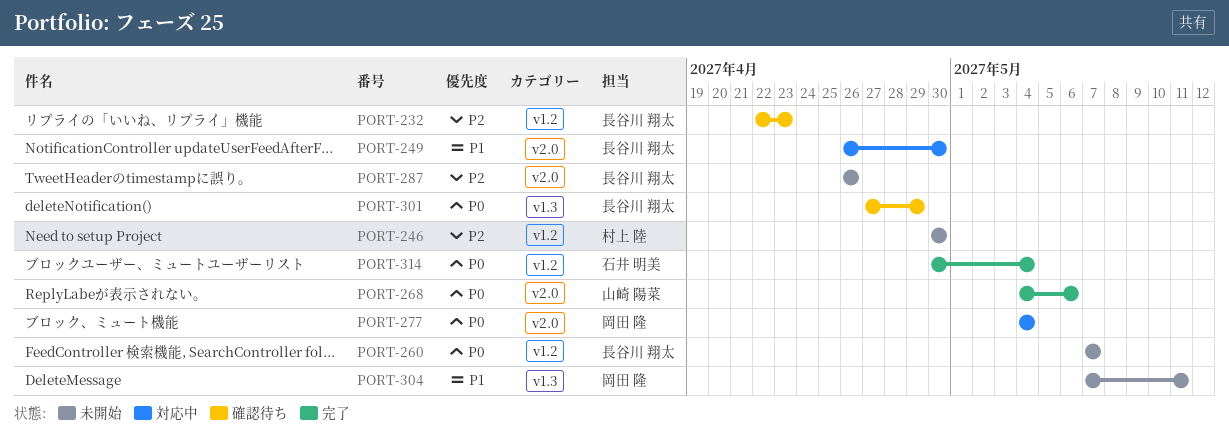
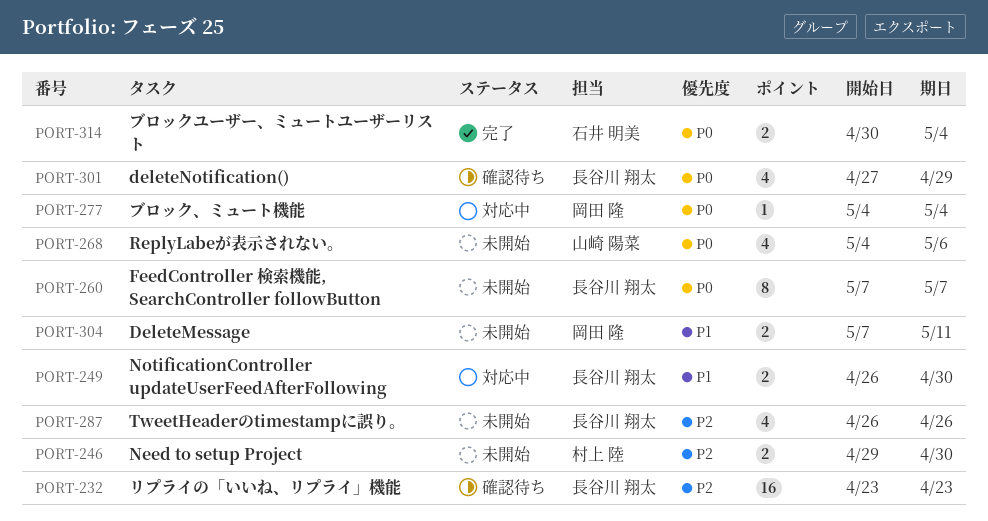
PORT-232, start: Apr 22 -> Apr 23
PORT-246, start: Apr 30 -> Apr 29
PORT-268, status: 完了 -> 未開始

